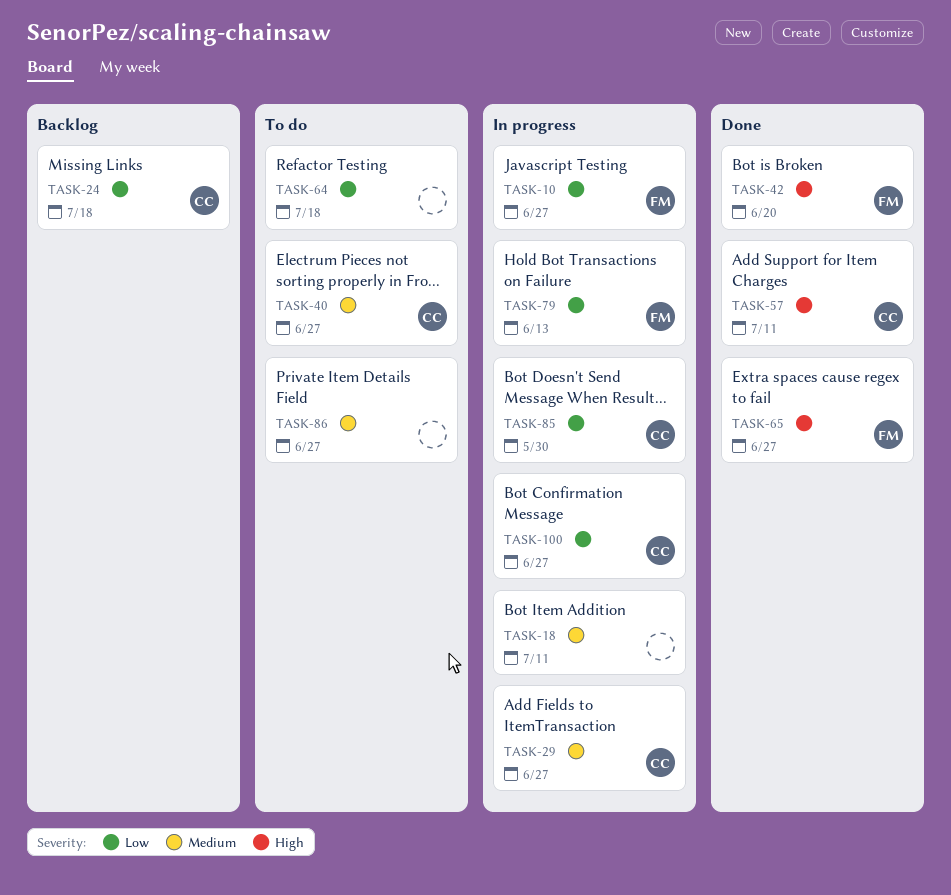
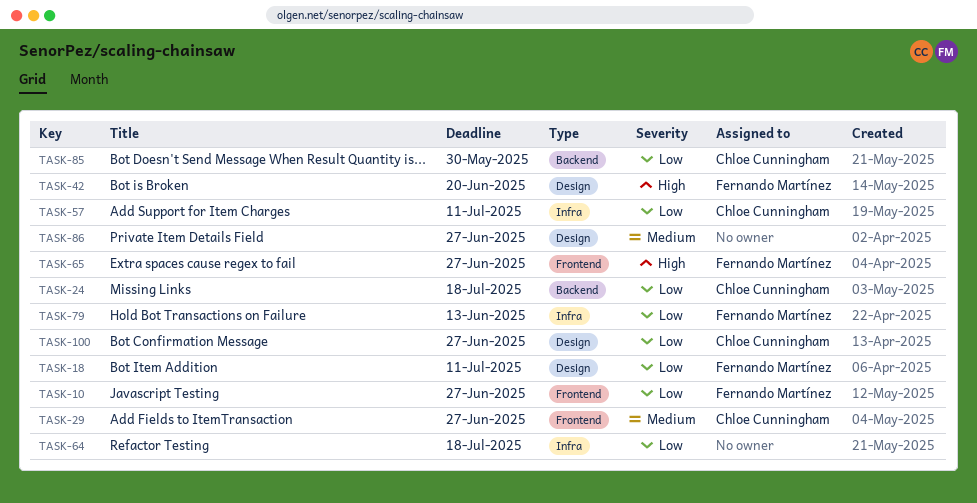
TASK-18, owner: none -> Fernando Martínez
TASK-18, priority: Medium -> Low
TASK-40: present -> none
TASK-57, priority: High -> Low

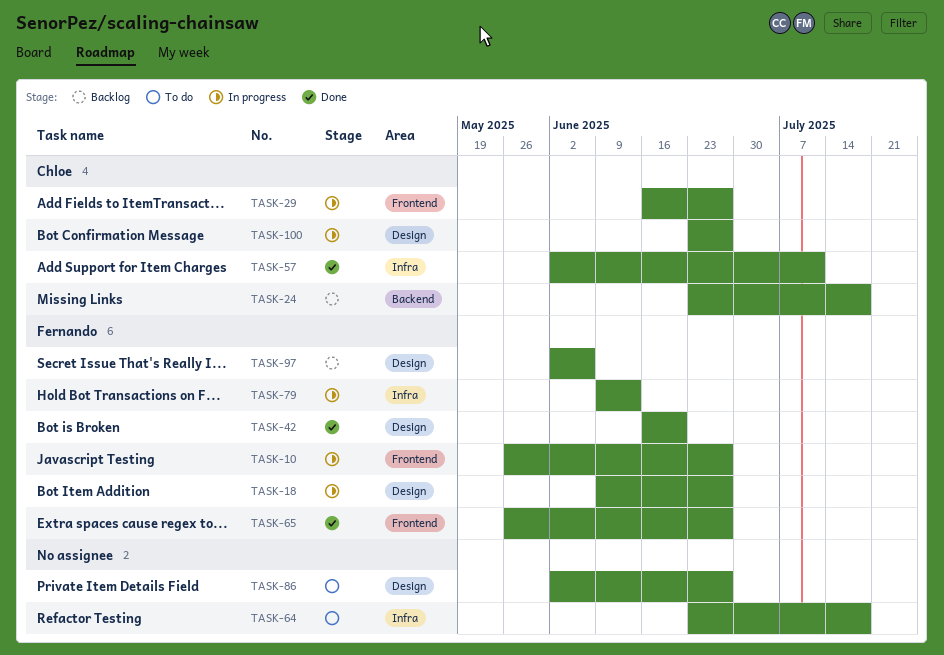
TASK-18, due: Jul 11 -> Jun 27
TASK-85: present -> none
TASK-97: none -> present

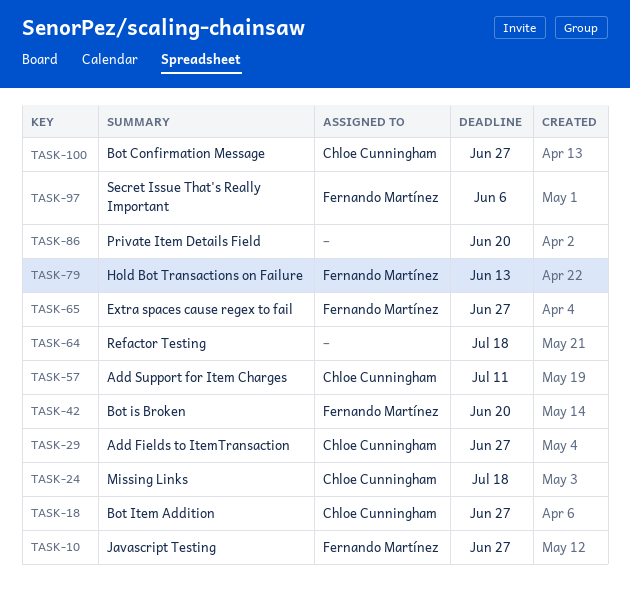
TASK-18, owner: Fernando Martínez -> Chloe Cunningham
TASK-86, due: Jun 27 -> Jun 20

